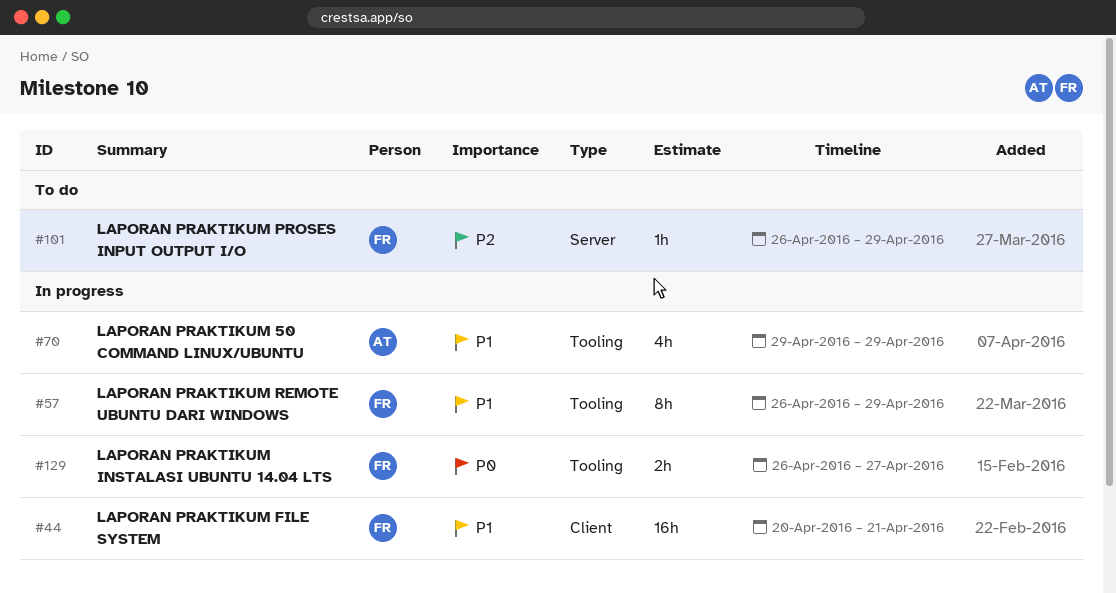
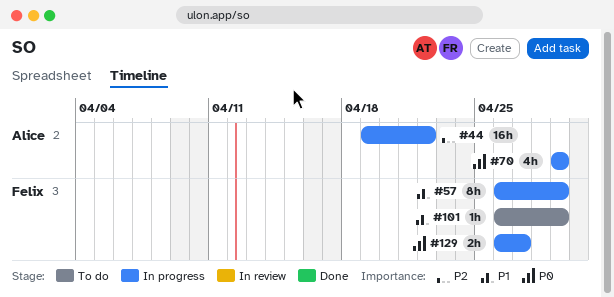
#44, owner: Felix -> Alice
#44, priority: P1 -> P2
#44, start: Apr 20 -> Apr 19
#44, due: Apr 21 -> Apr 22
#70, priority: P1 -> P0
#101, priority: P2 -> P1

